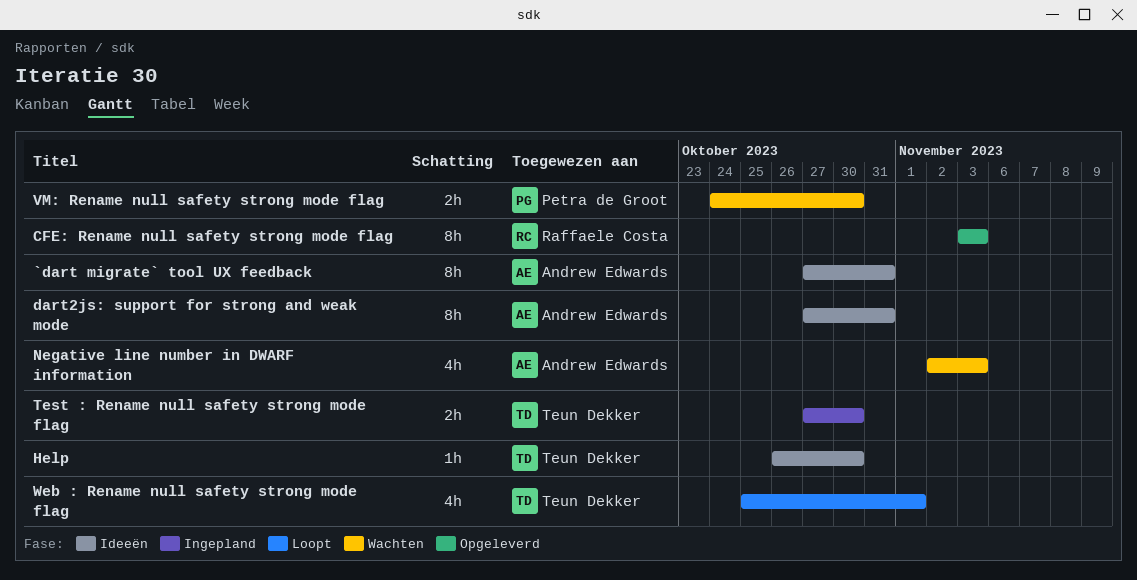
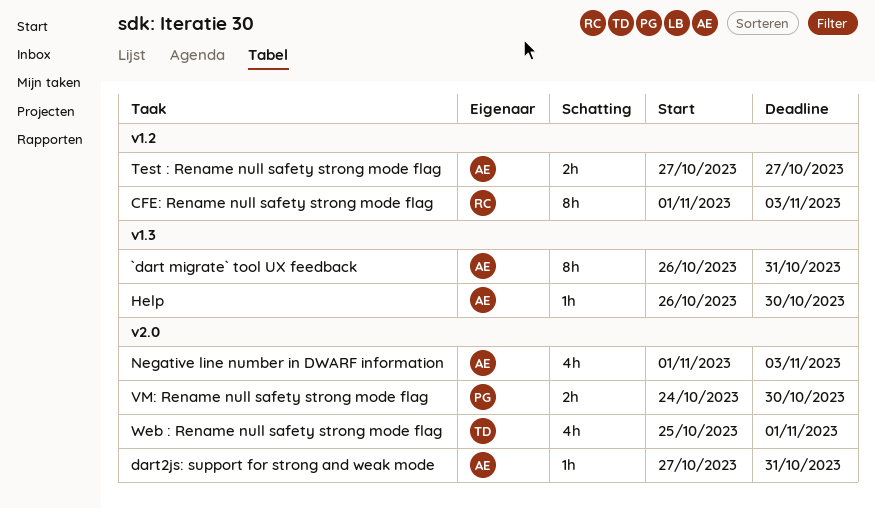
`dart migrate` tool UX feedback, start: Oct 27 -> Oct 26
CFE: Rename null safety strong mode flag, start: Nov 3 -> Nov 1
dart2js: support for strong and weak mode, estimate: 8h -> 1h
Help, owner: Teun Dekker -> Andrew Edwards
Negative line number in DWARF information, start: Nov 2 -> Nov 1
Test : Rename null safety strong mode flag, owner: Teun Dekker -> Andrew Edwards
Test : Rename null safety strong mode flag, due: Oct 30 -> Oct 27

